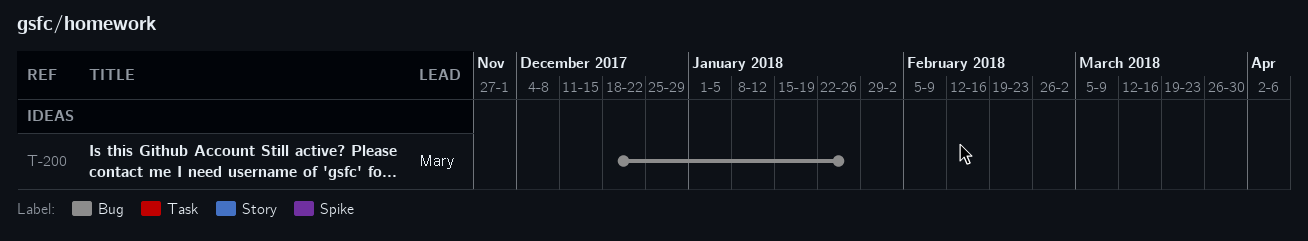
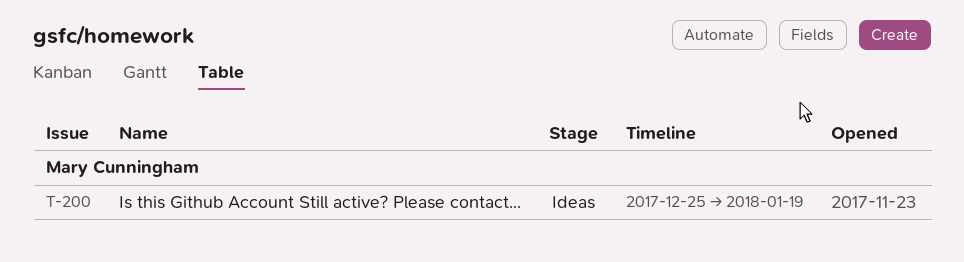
T-200, start: Dec 18 -> Dec 25
T-200, due: Jan 26 -> Jan 19

